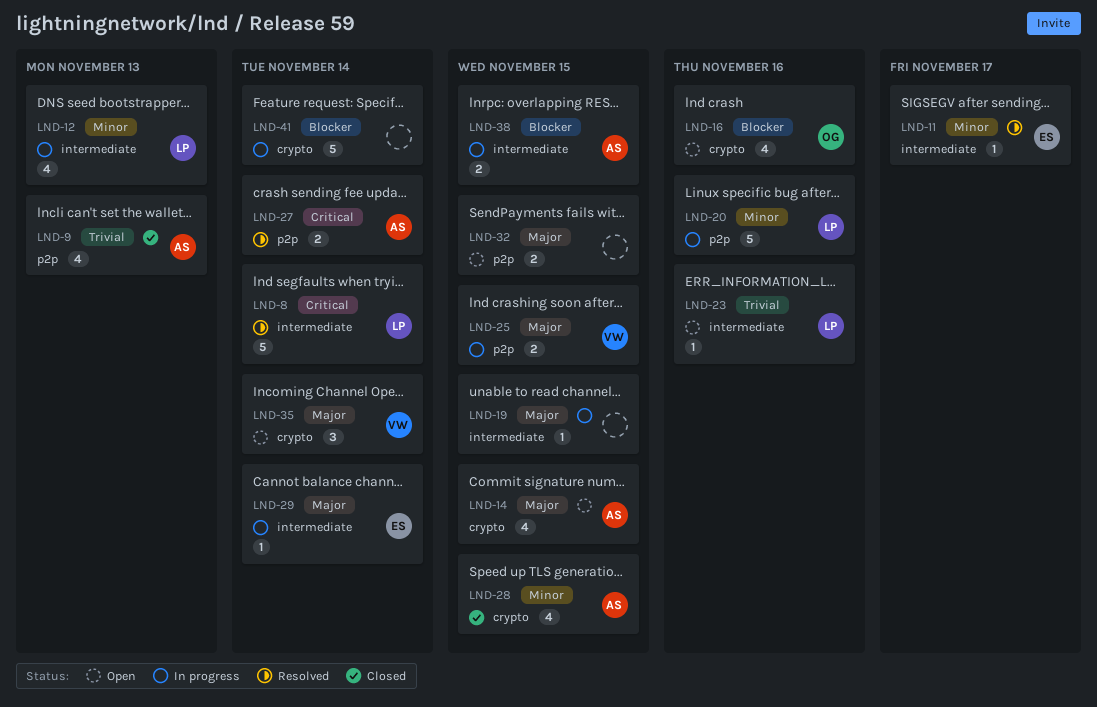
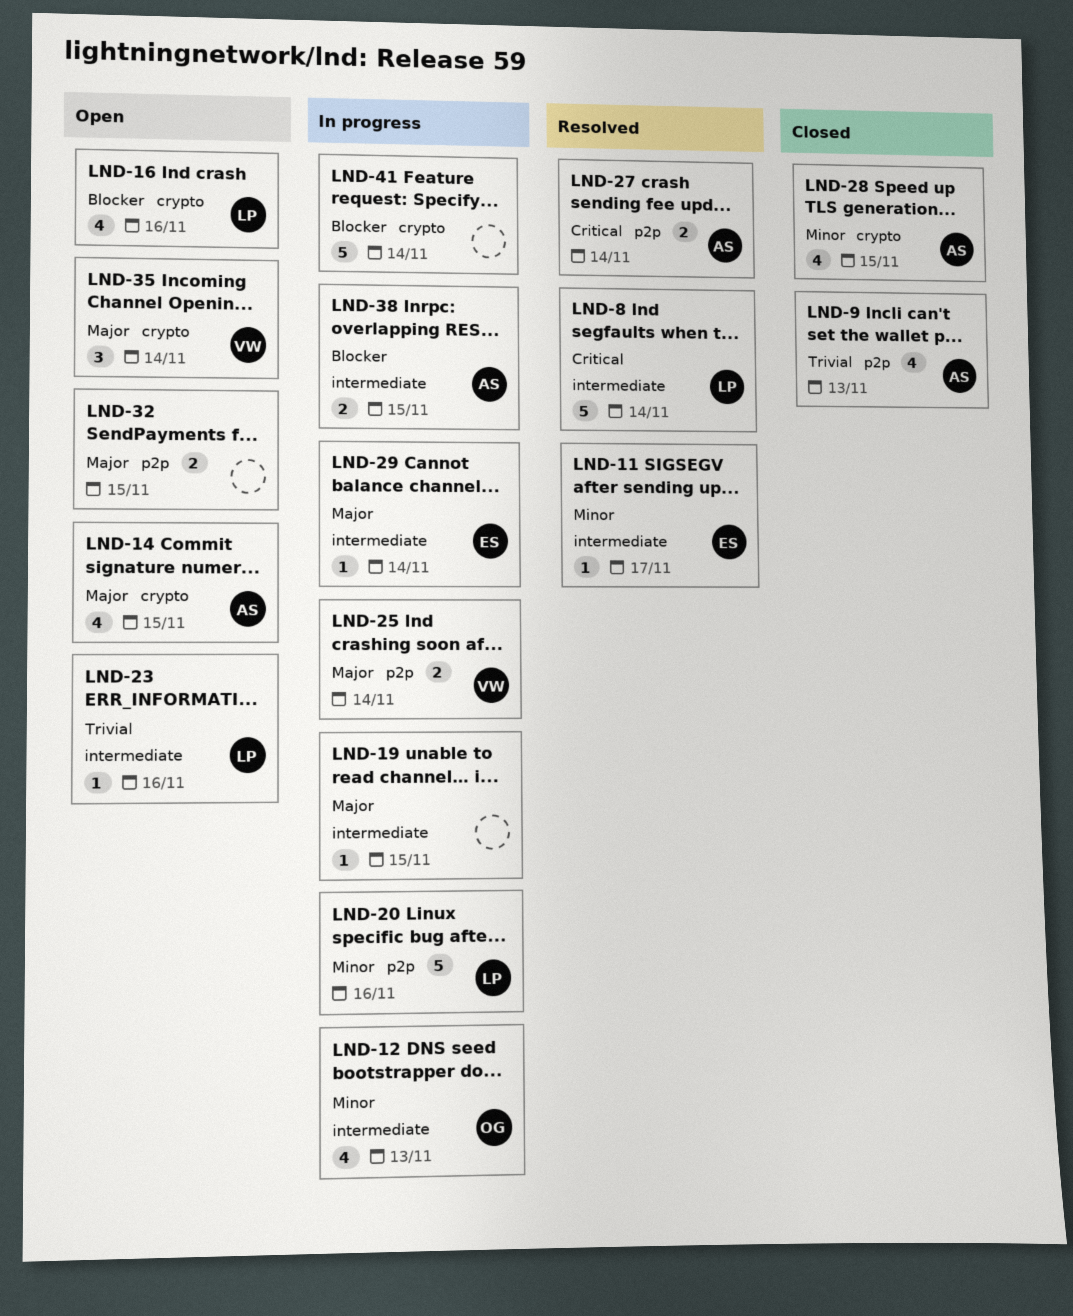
LND-12, owner: LP -> OG
LND-16, owner: OG -> LP
LND-25, due: Nov 15 -> Nov 14

